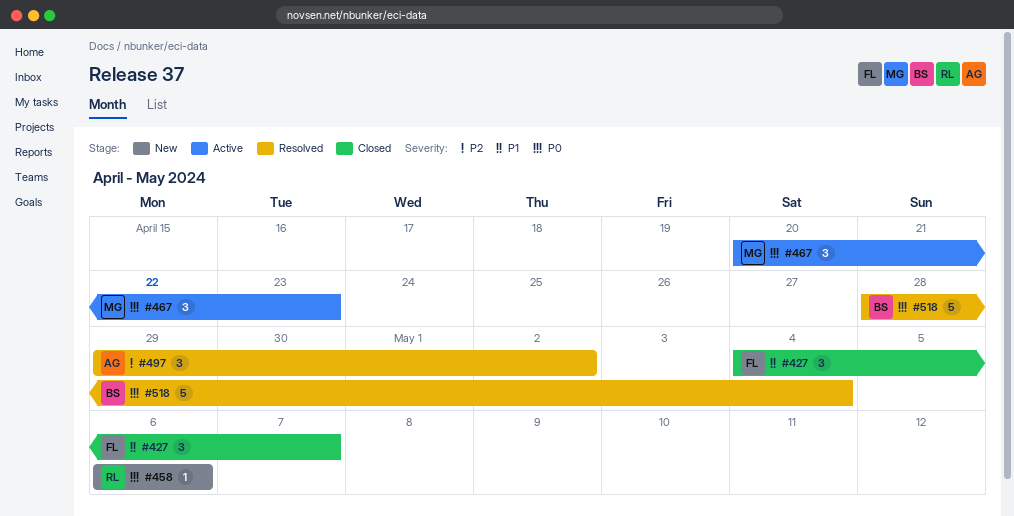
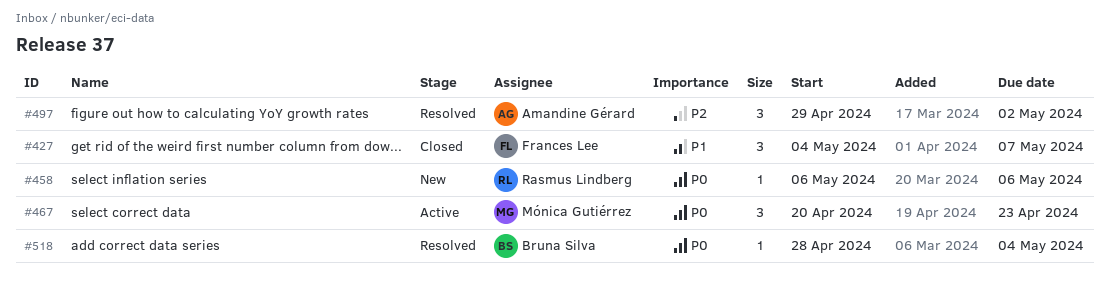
#518, estimate: 5 -> 1

